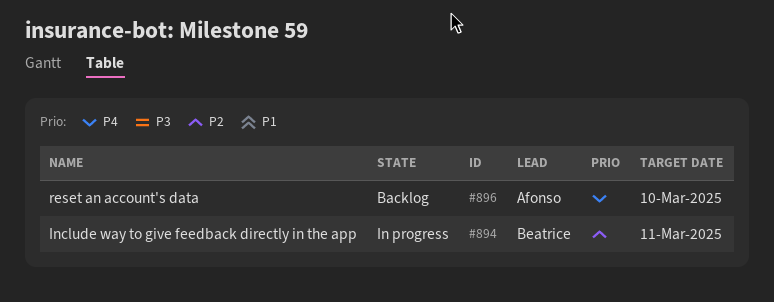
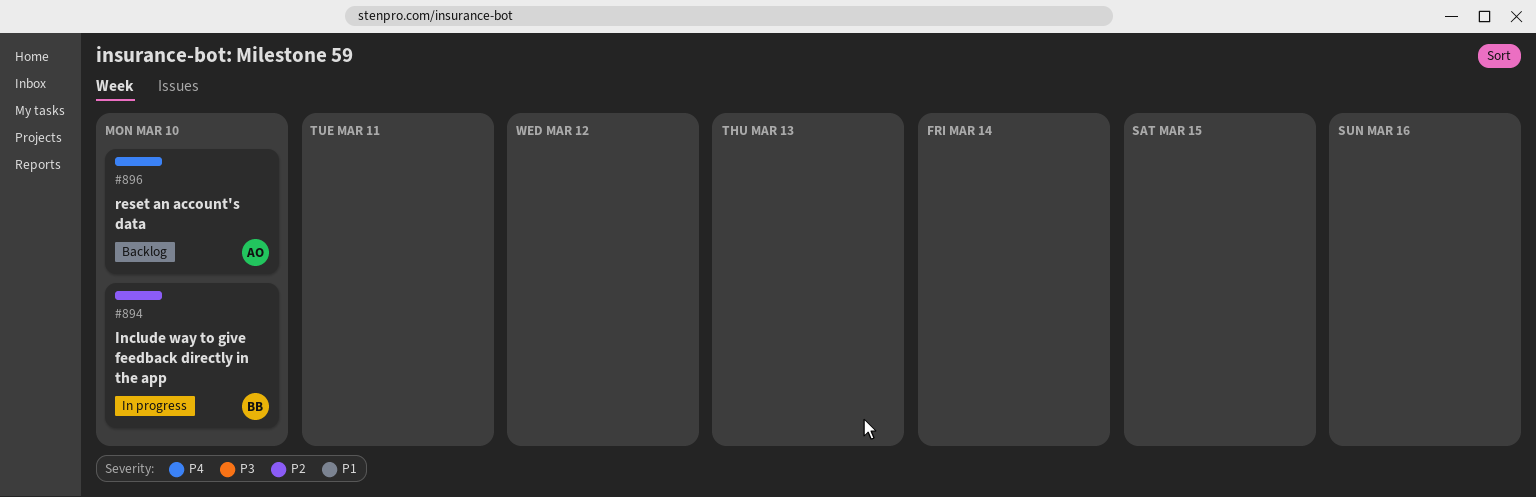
#894, due: Mar 11 -> Mar 10

